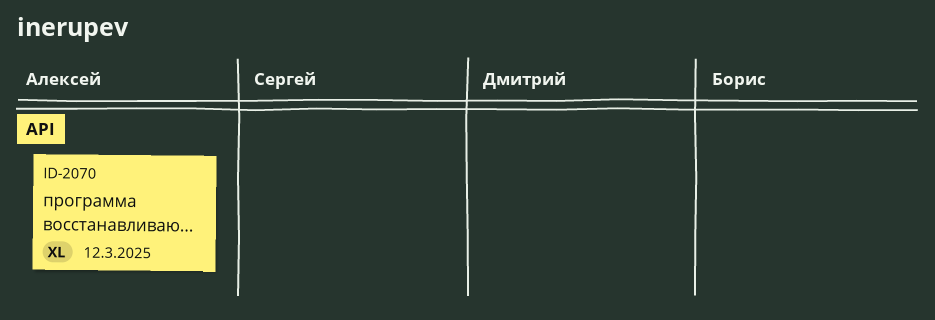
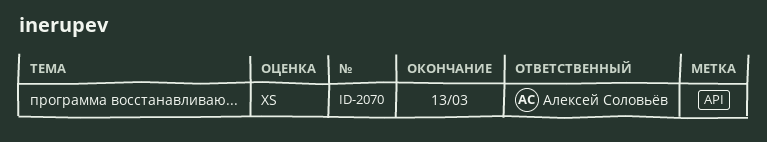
ID-2070, estimate: XL -> XS
ID-2070, due: Mar 12 -> Mar 13

